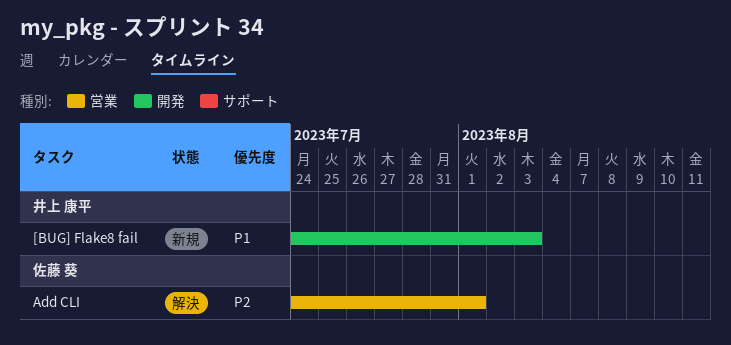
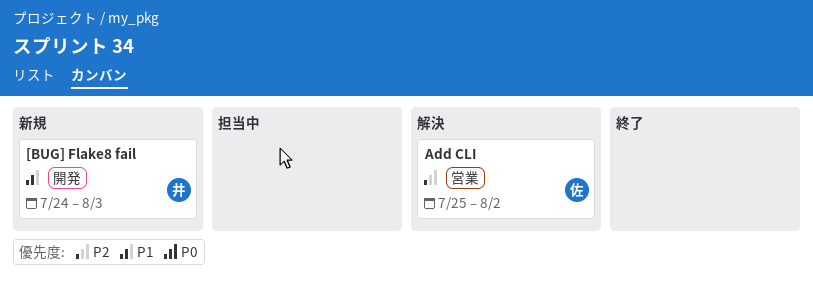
Add CLI, start: Jul 24 -> Jul 25
Add CLI, due: Aug 1 -> Aug 2

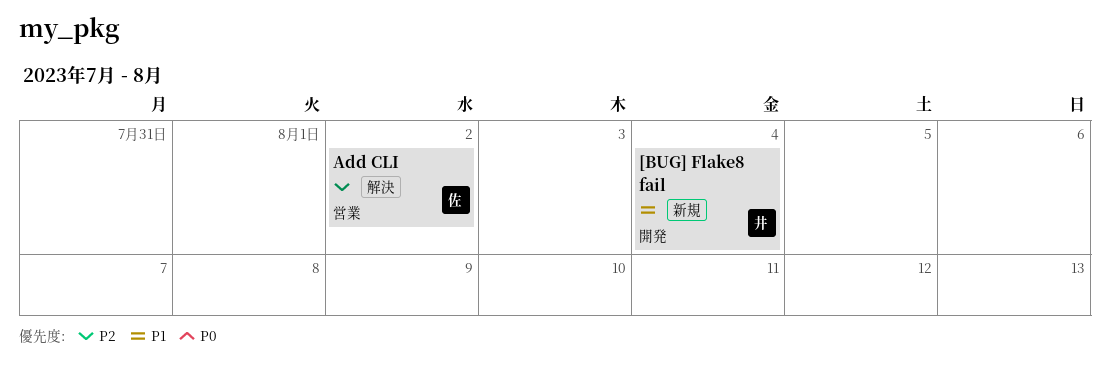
[BUG] Flake8 fail, due: Aug 3 -> Aug 4

